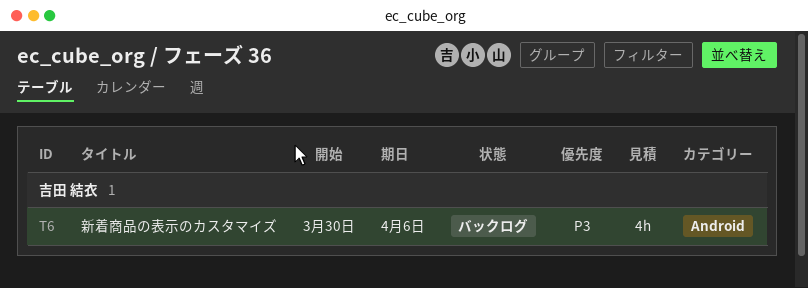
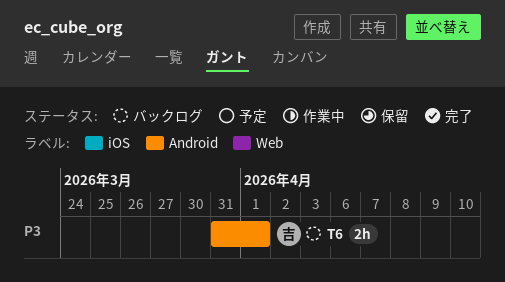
T6, estimate: 4h -> 2h
T6, start: Mar 30 -> Mar 31
T6, due: Apr 6 -> Apr 1

